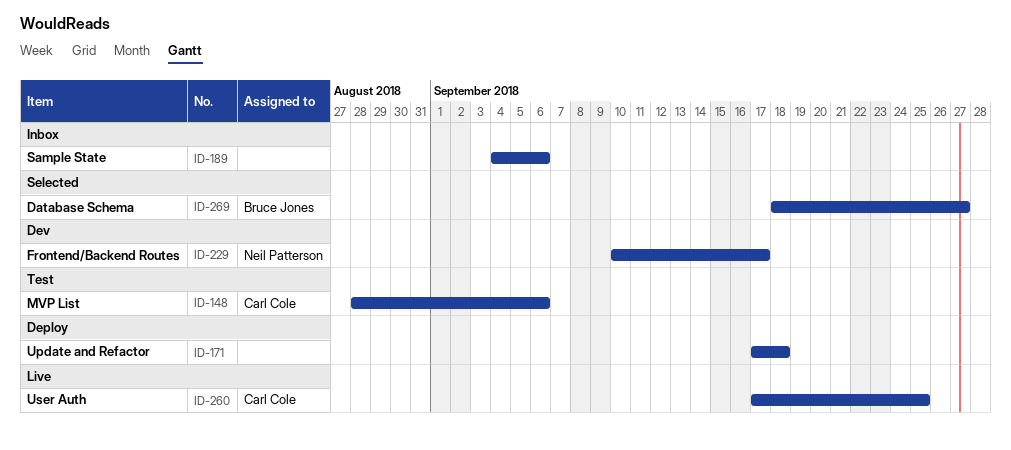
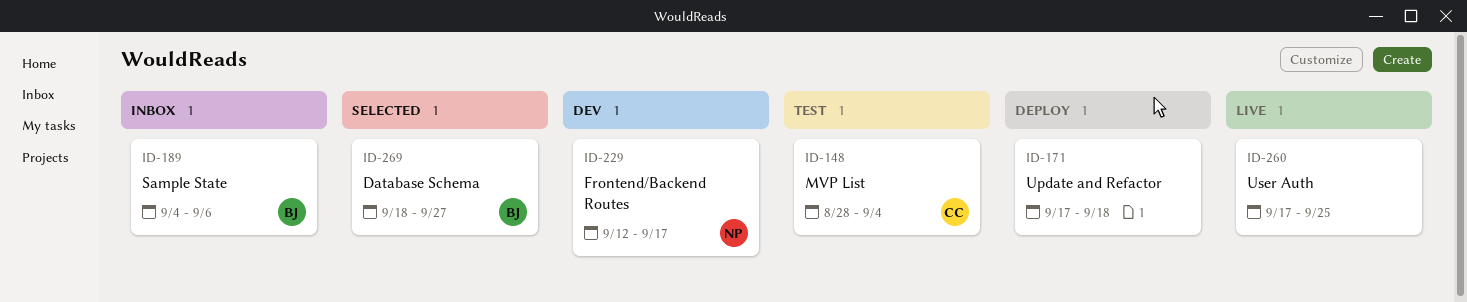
ID-148, due: Sep 6 -> Sep 4
ID-189, owner: none -> Bruce Jones
ID-229, start: Sep 10 -> Sep 12
ID-260, owner: Carl Cole -> none

